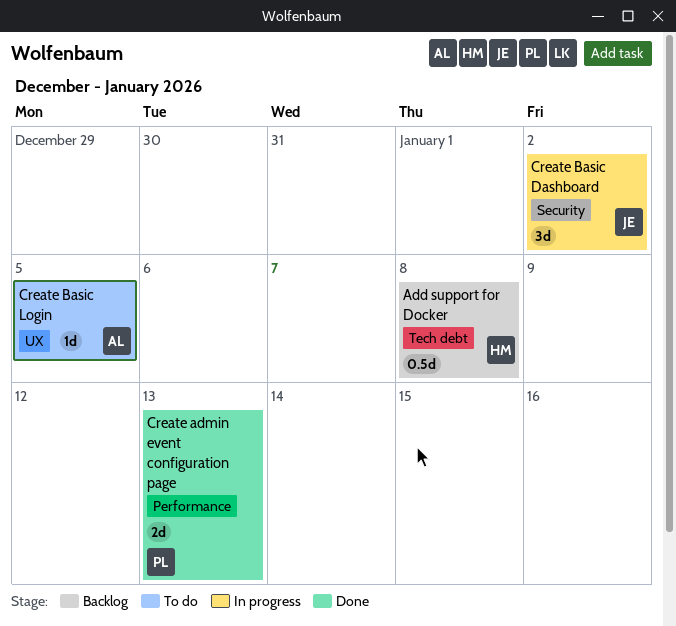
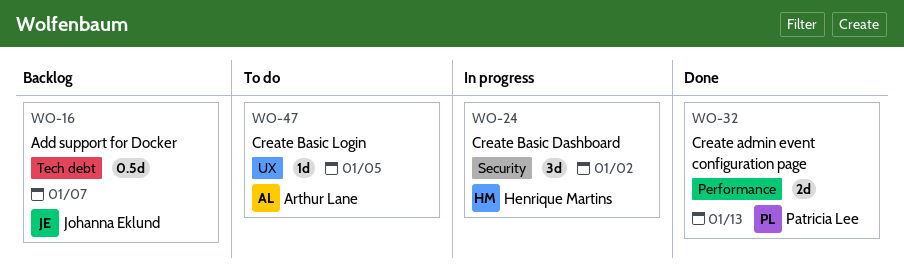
Add support for Docker, owner: Henrique Martins -> Johanna Eklund
Add support for Docker, due: Jan 8 -> Jan 7
Create Basic Dashboard, owner: Johanna Eklund -> Henrique Martins

